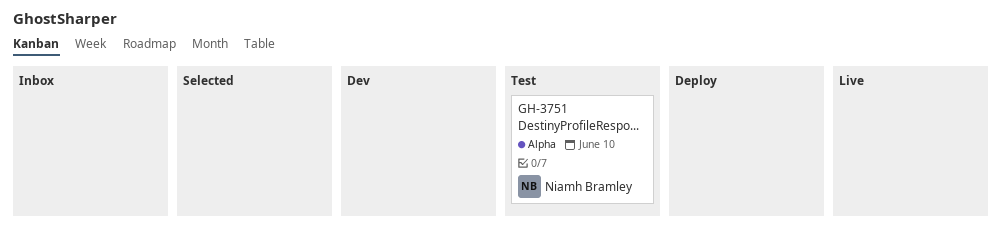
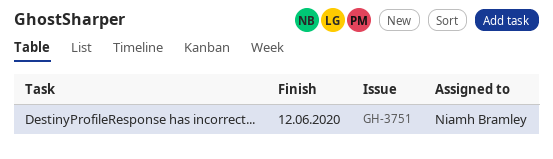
GH-3751, due: Jun 10 -> Jun 12

